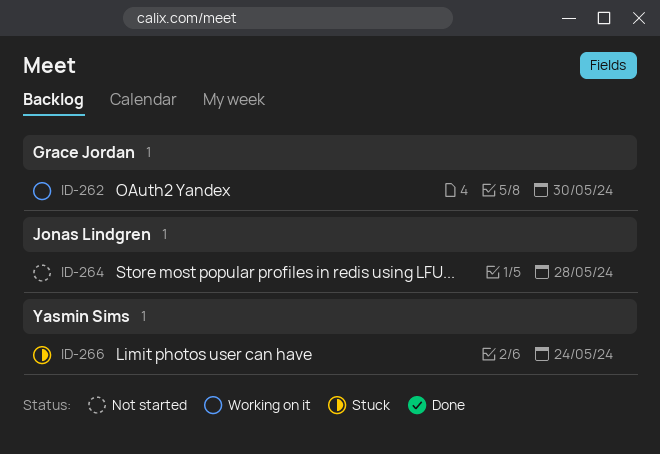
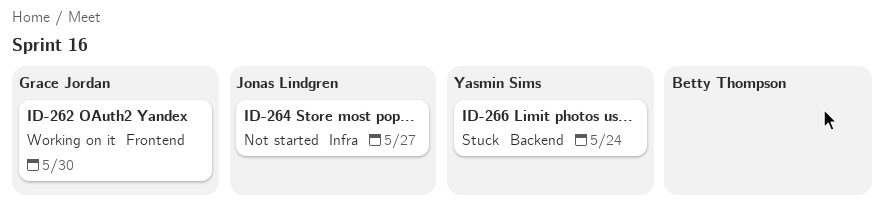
ID-264, due: May 28 -> May 27

